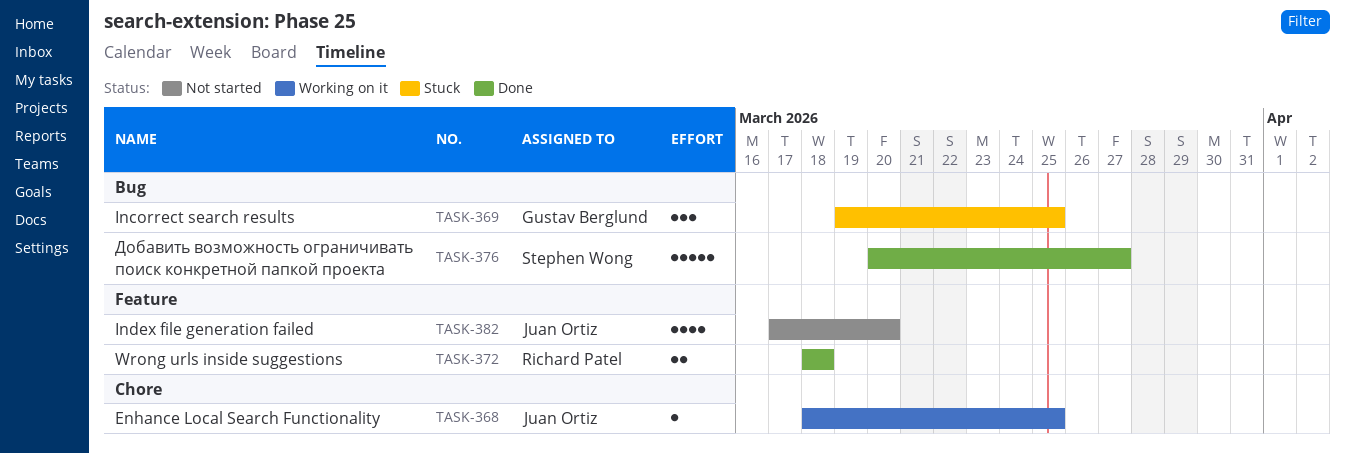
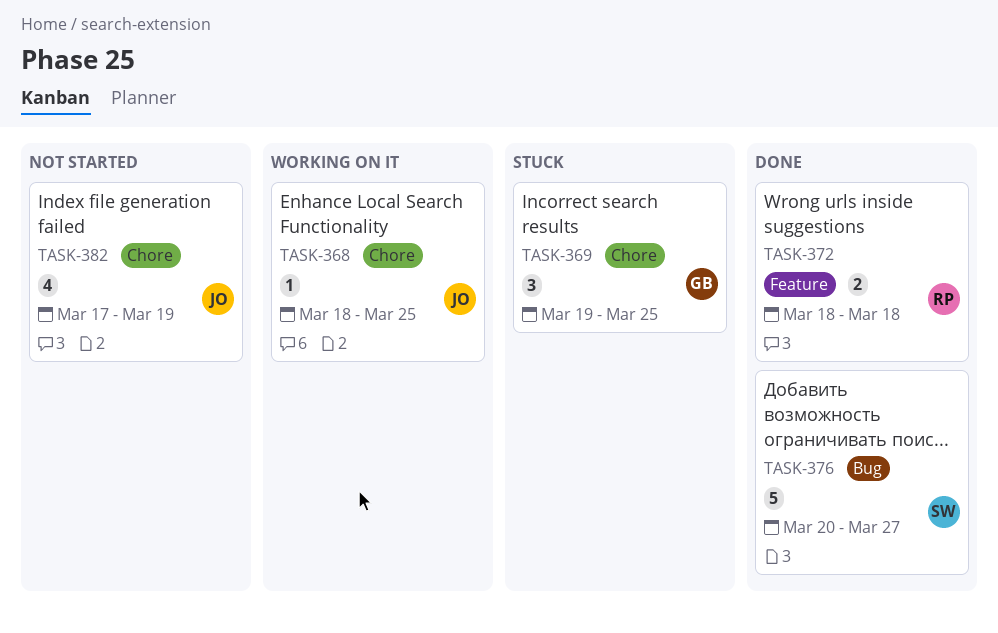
TASK-369, label: Bug -> Chore
TASK-382, label: Feature -> Chore
TASK-382, due: Mar 20 -> Mar 19

